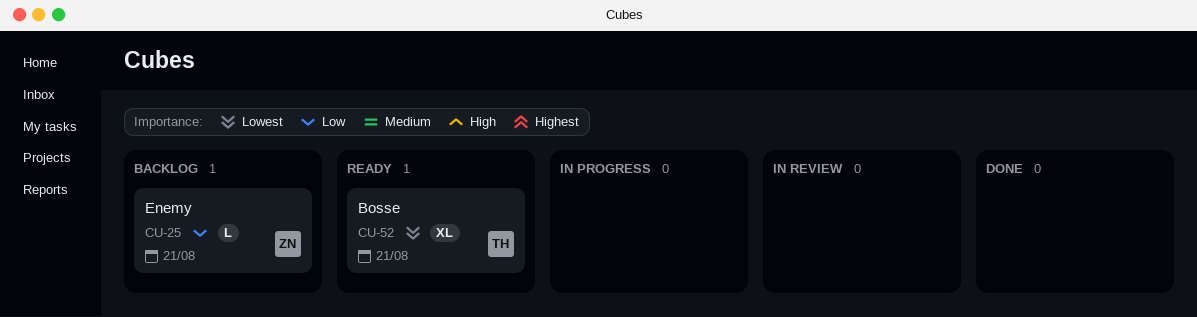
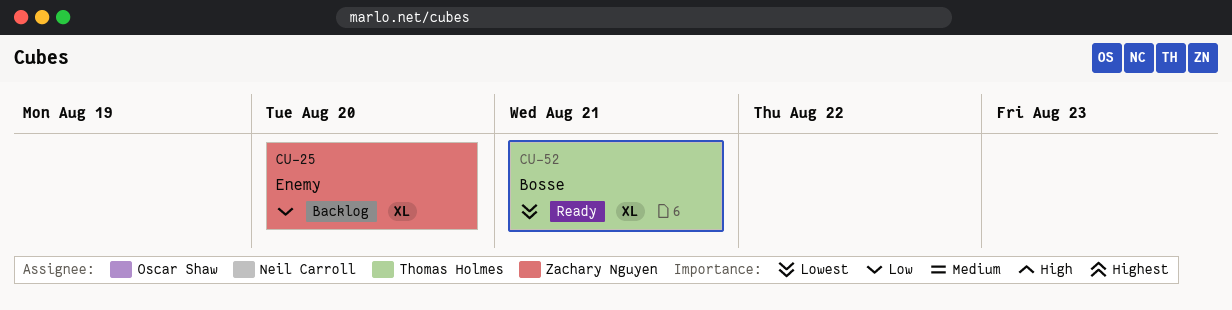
CU-25, estimate: L -> XL
CU-25, due: Aug 21 -> Aug 20

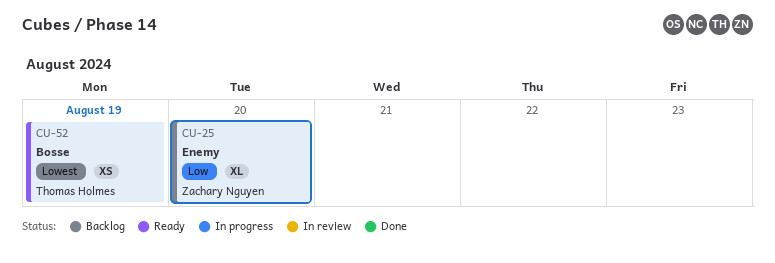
CU-52, estimate: XL -> XS
CU-52, due: Aug 21 -> Aug 19

